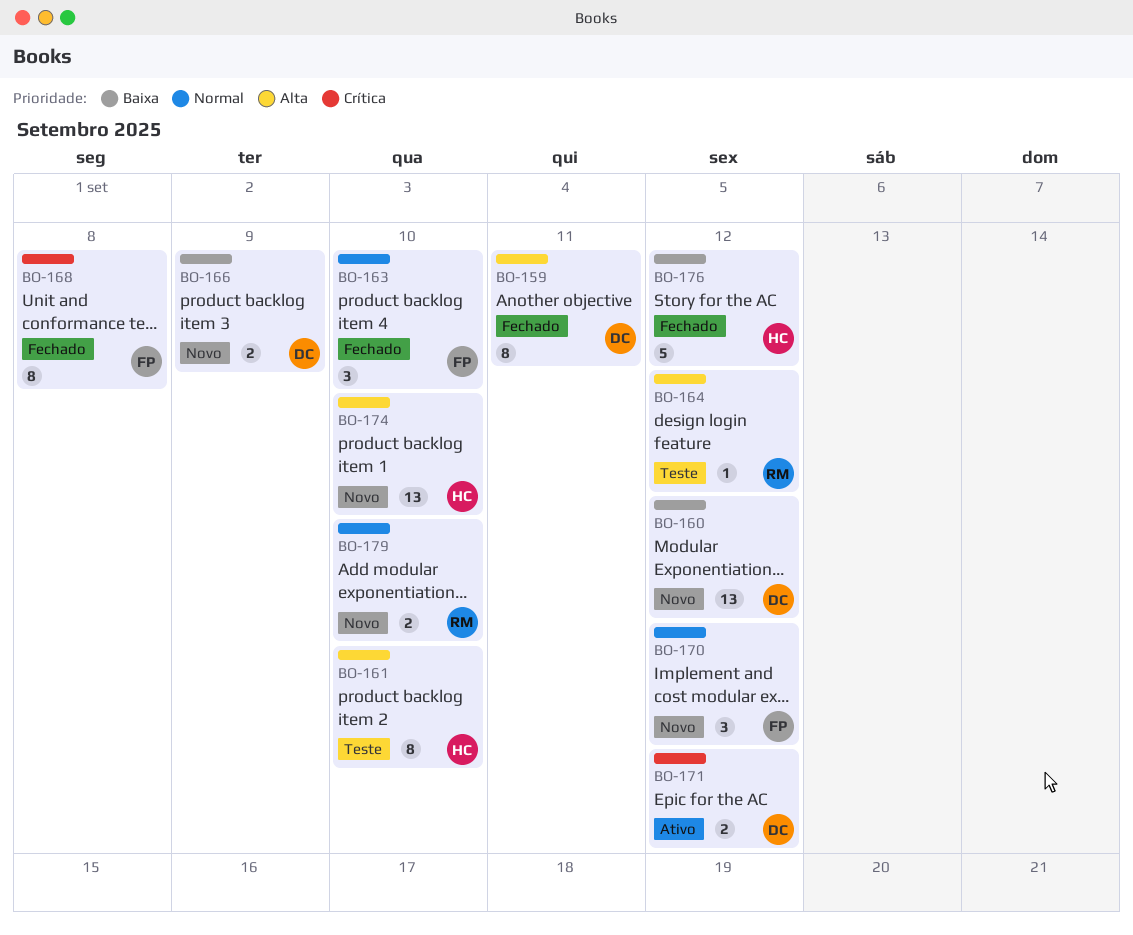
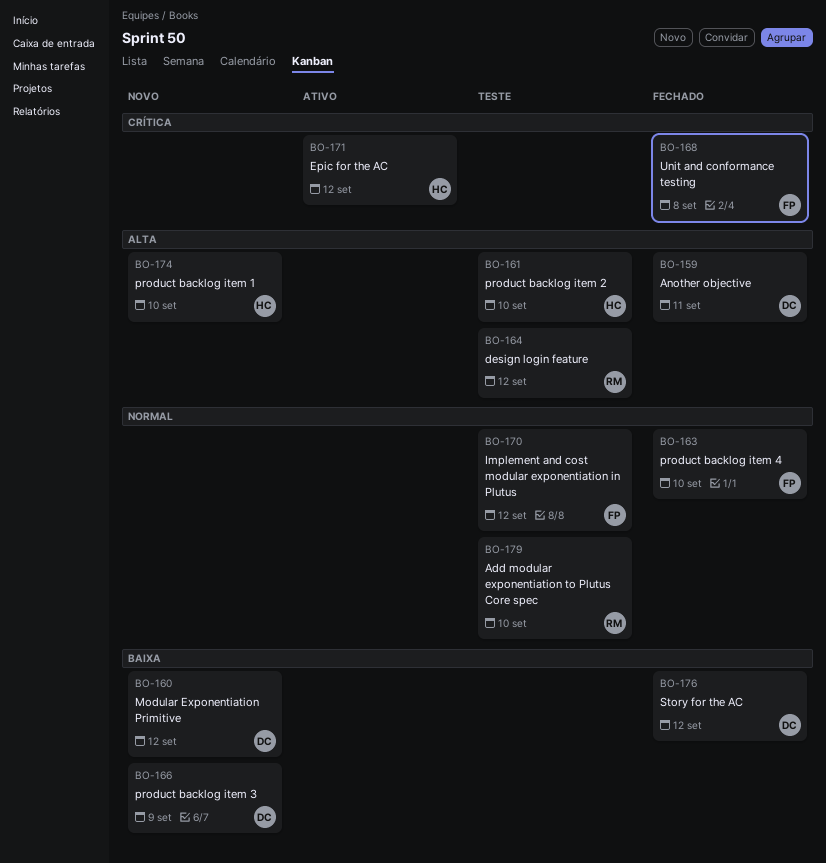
BO-170, status: Novo -> Teste
BO-171, owner: DC -> HC
BO-176, owner: HC -> DC
BO-179, status: Novo -> Teste

